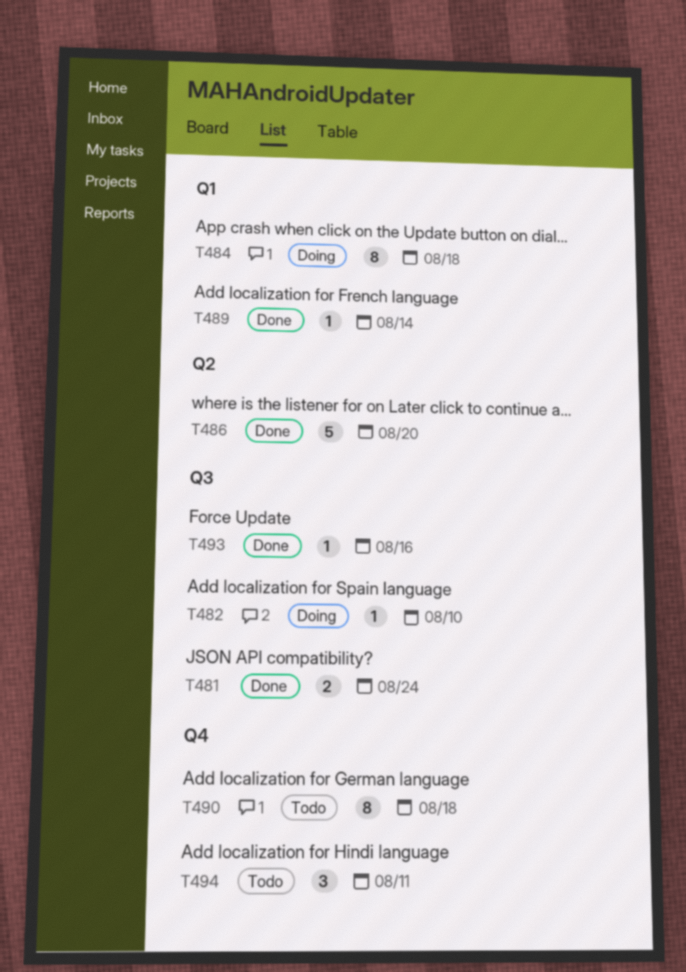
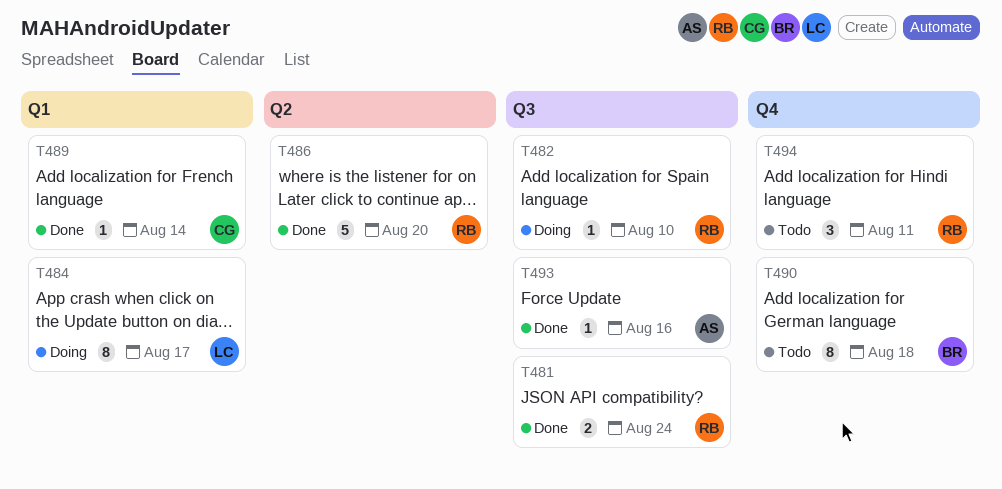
T484, due: Aug 18 -> Aug 17

